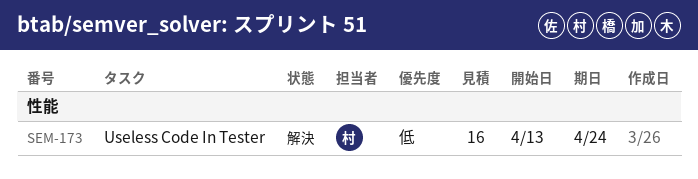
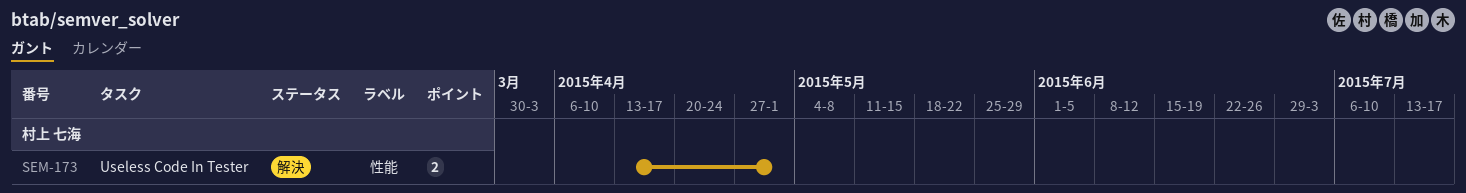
SEM-173, estimate: 16 -> 2
SEM-173, due: Apr 24 -> May 1

